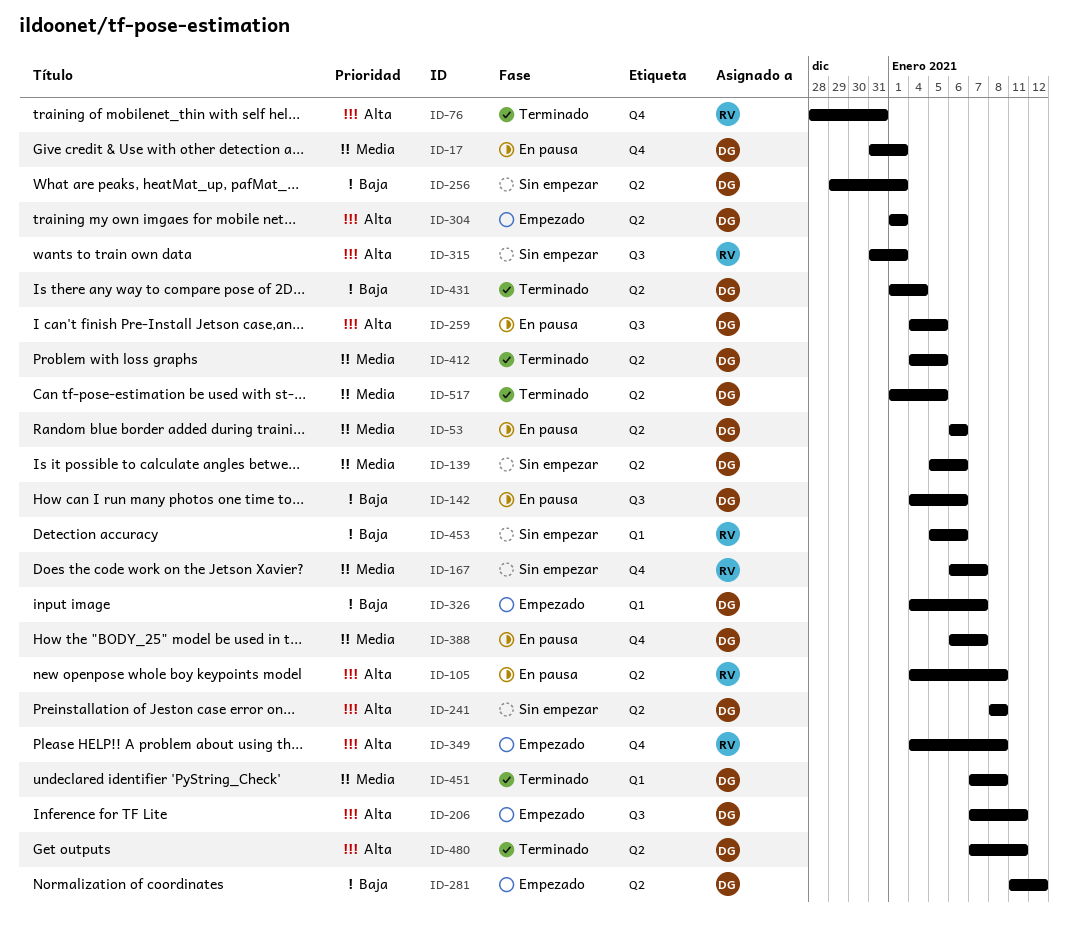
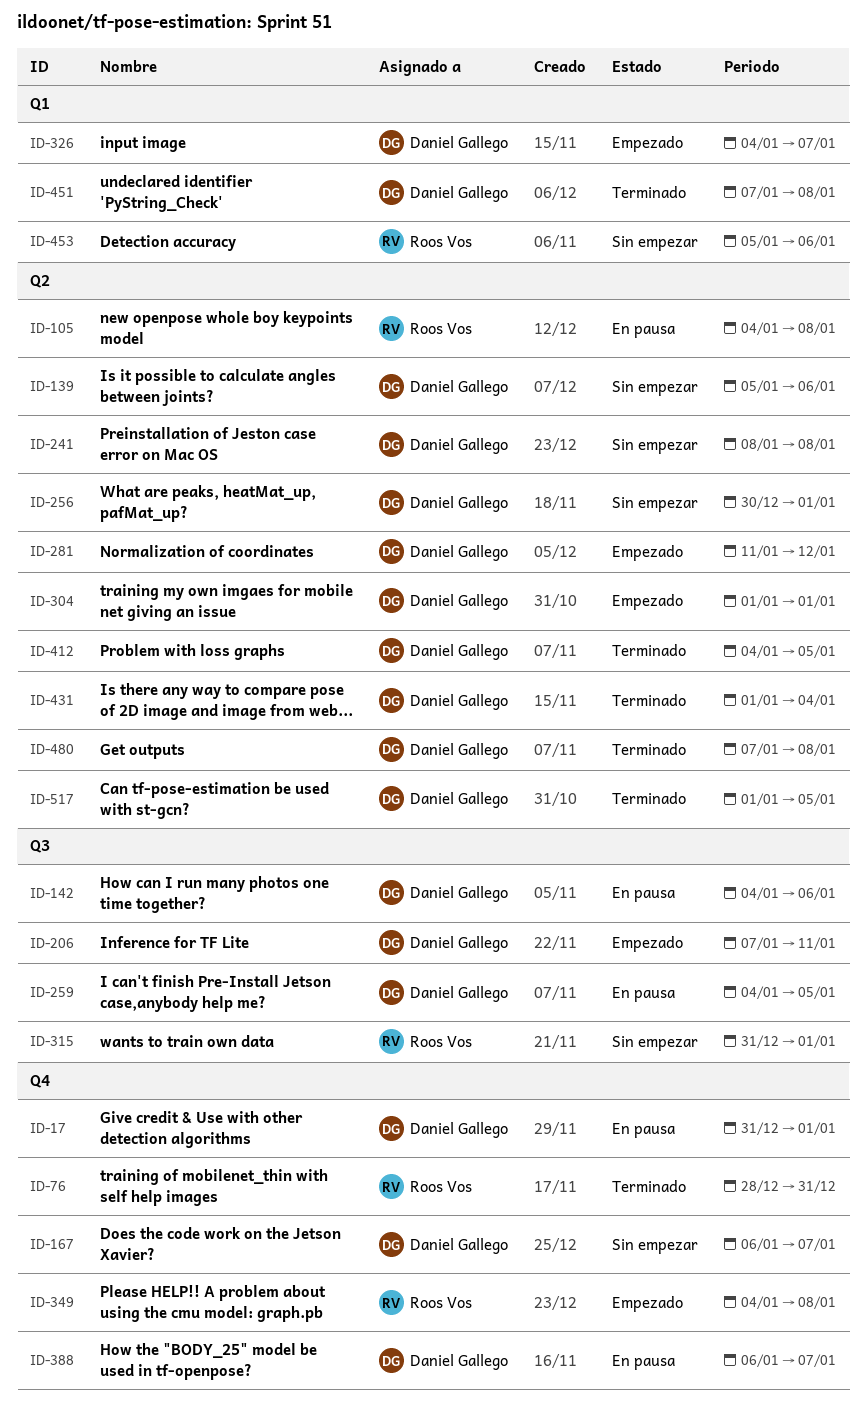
ID-53: present -> none
ID-167, owner: Roos Vos -> Daniel Gallego
ID-256, start: Dec 29 -> Dec 30
ID-480, due: Jan 11 -> Jan 8

